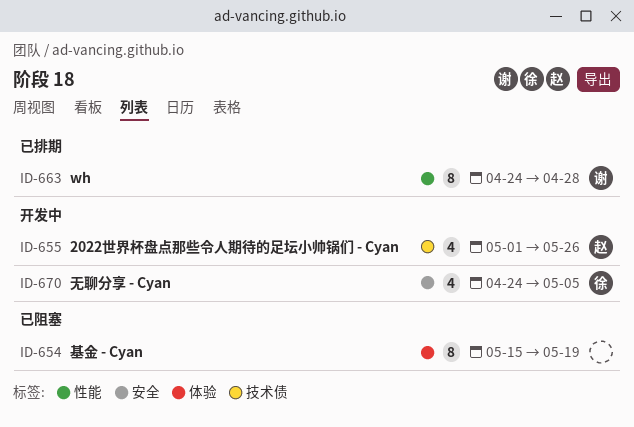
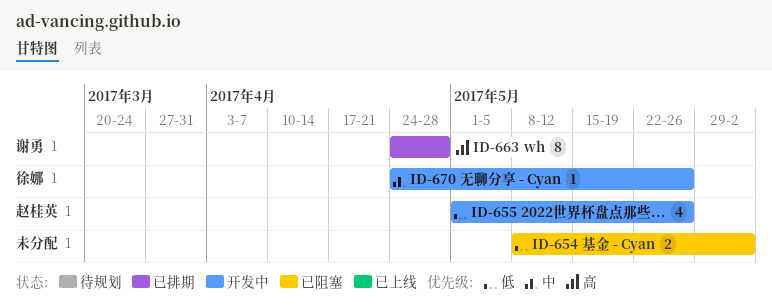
ID-654, estimate: 8 -> 2
ID-654, start: May 15 -> May 8
ID-654, due: May 19 -> Jun 2
ID-670, estimate: 4 -> 1
ID-670, due: May 5 -> May 26

